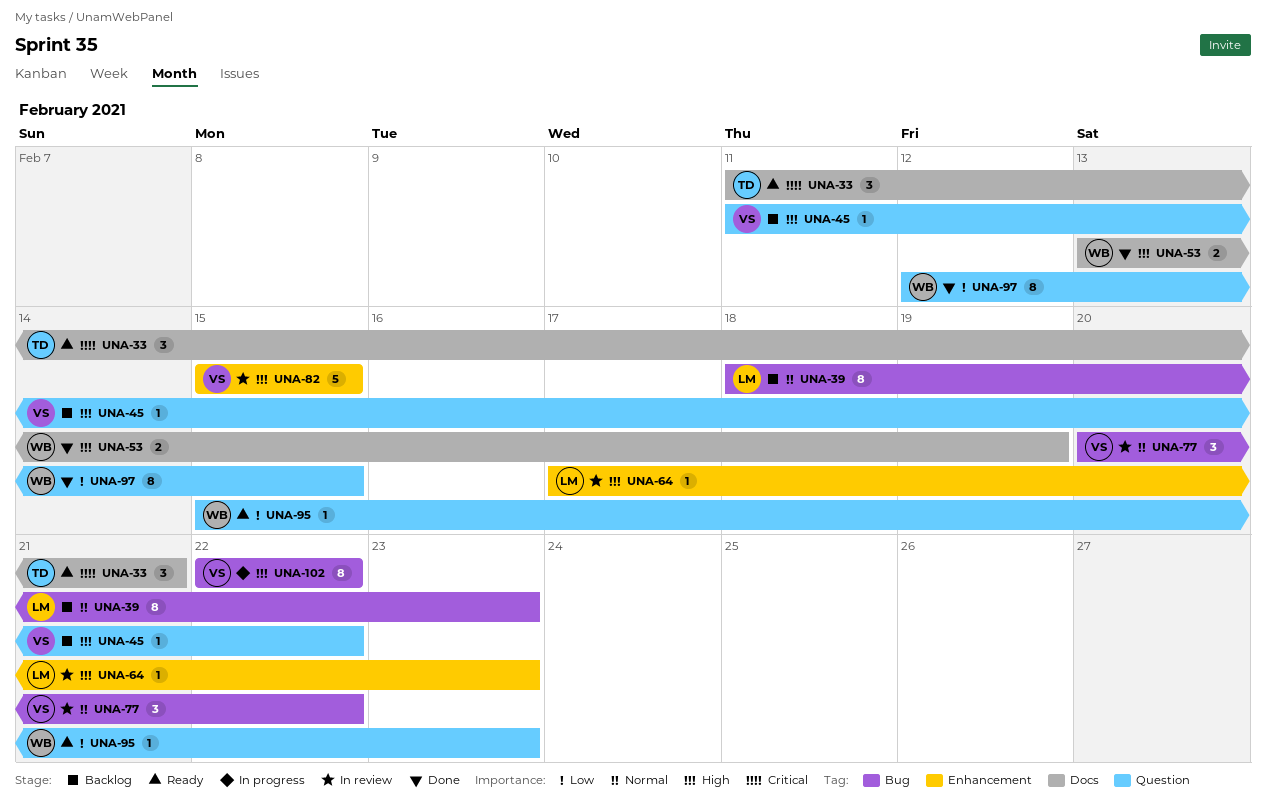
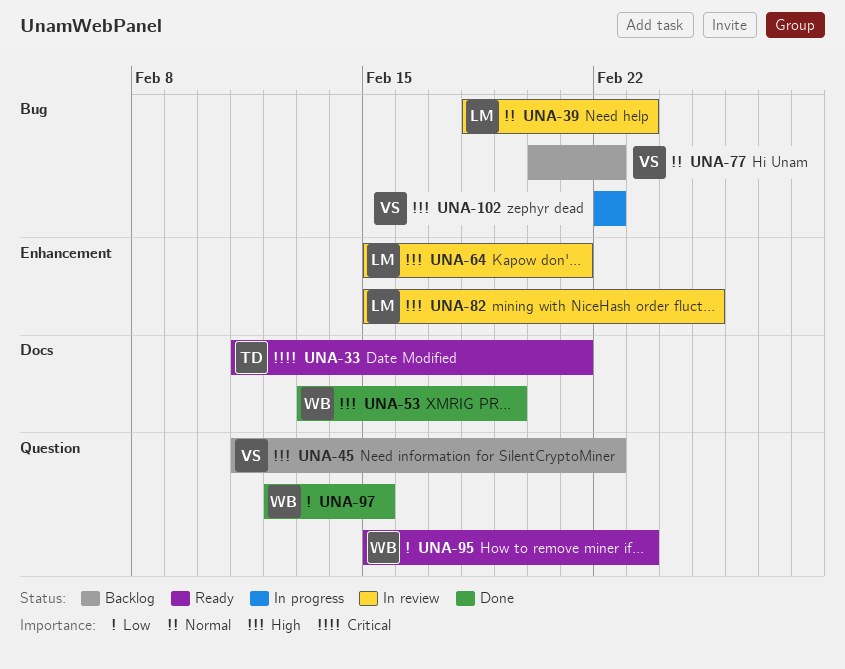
UNA-39, status: Backlog -> In review
UNA-64, start: Feb 17 -> Feb 15
UNA-64, due: Feb 23 -> Feb 21
UNA-77, status: In review -> Backlog
UNA-82, owner: VS -> LM
UNA-82, due: Feb 15 -> Feb 25

